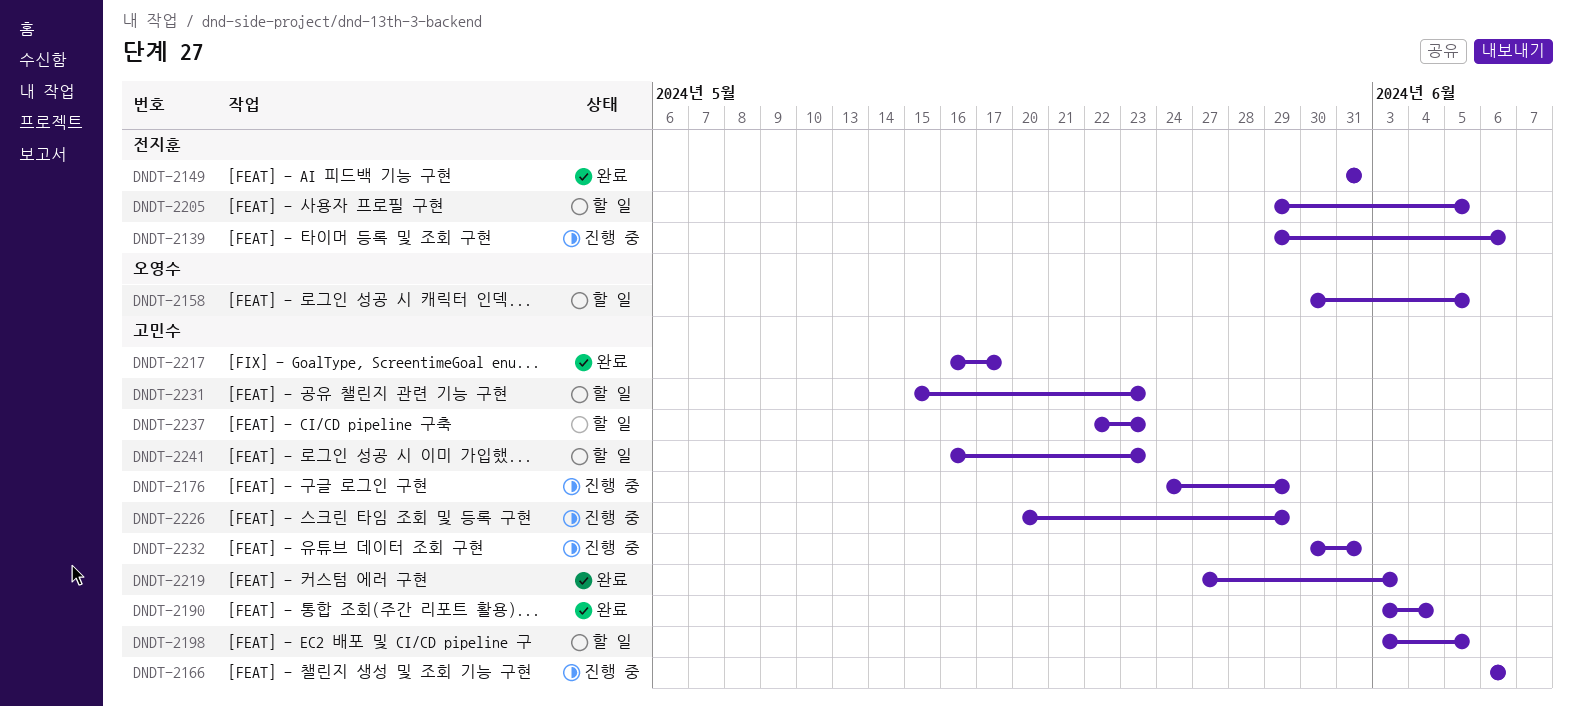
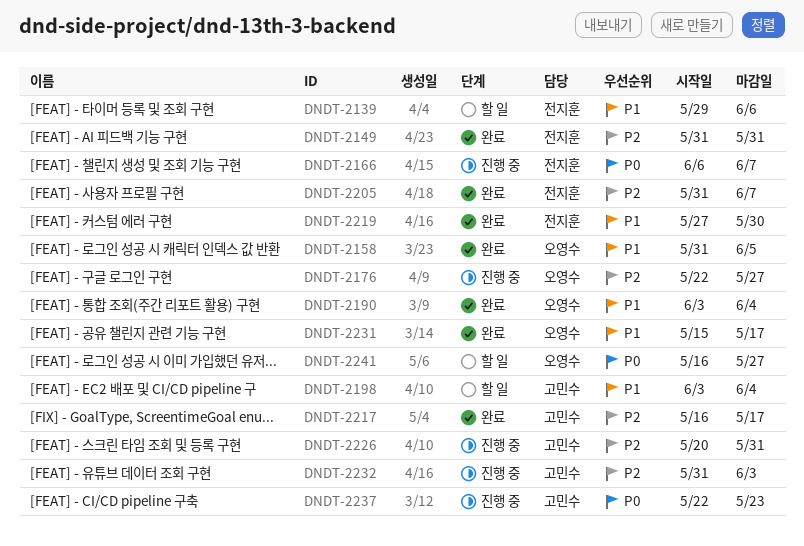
DNDT-2139, status: 진행 중 -> 할 일
DNDT-2158, status: 할 일 -> 완료
DNDT-2158, start: May 30 -> May 31
DNDT-2166, owner: 고민수 -> 전지훈
DNDT-2166, due: Jun 6 -> Jun 7
DNDT-2176, owner: 고민수 -> 오영수
DNDT-2176, start: May 24 -> May 22
DNDT-2176, due: May 29 -> May 27
DNDT-2190, owner: 고민수 -> 오영수
DNDT-2198, due: Jun 5 -> Jun 4
DNDT-2205, status: 할 일 -> 완료
DNDT-2205, start: May 29 -> May 31
DNDT-2205, due: Jun 5 -> Jun 7
DNDT-2219, owner: 고민수 -> 전지훈
DNDT-2219, due: Jun 3 -> May 30
DNDT-2226, due: May 29 -> May 31
DNDT-2231, status: 할 일 -> 완료
DNDT-2231, owner: 고민수 -> 오영수
DNDT-2231, due: May 23 -> May 17
DNDT-2232, start: May 30 -> May 31
DNDT-2232, due: May 31 -> Jun 3
DNDT-2237, status: 할 일 -> 진행 중
DNDT-2241, owner: 고민수 -> 오영수
DNDT-2241, due: May 23 -> May 27

